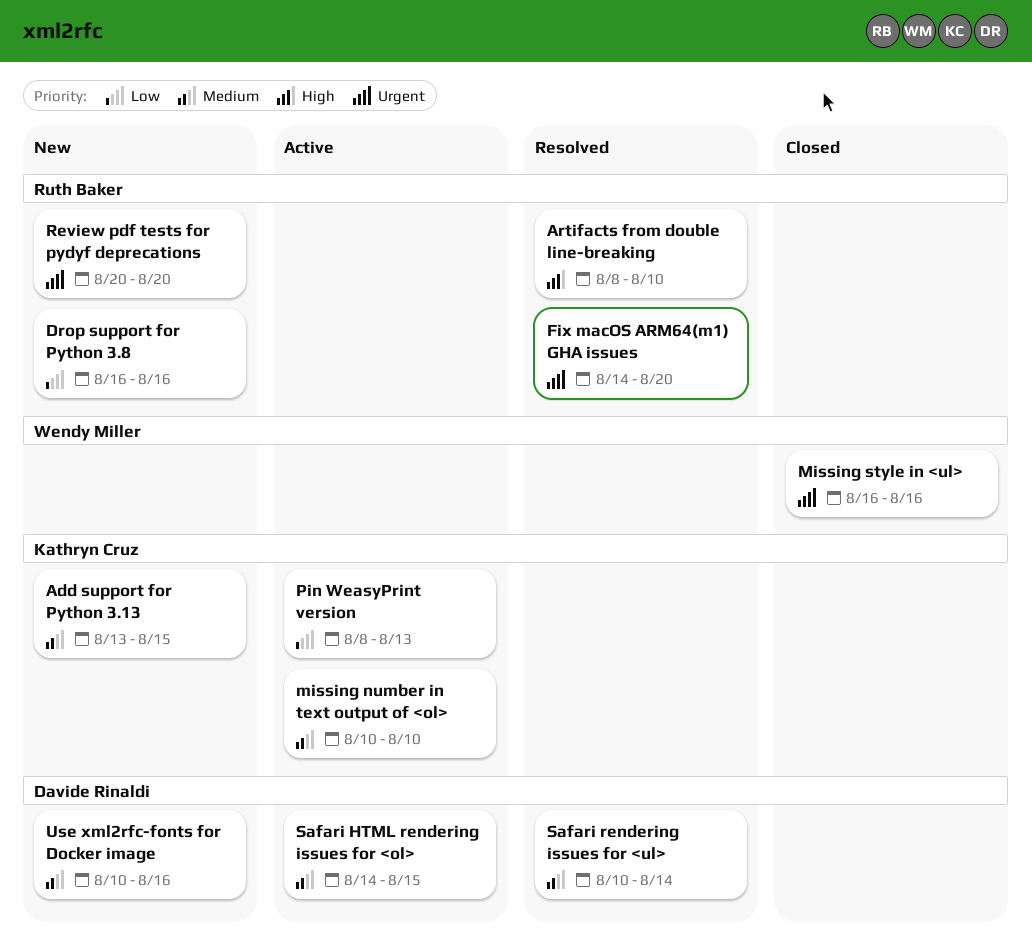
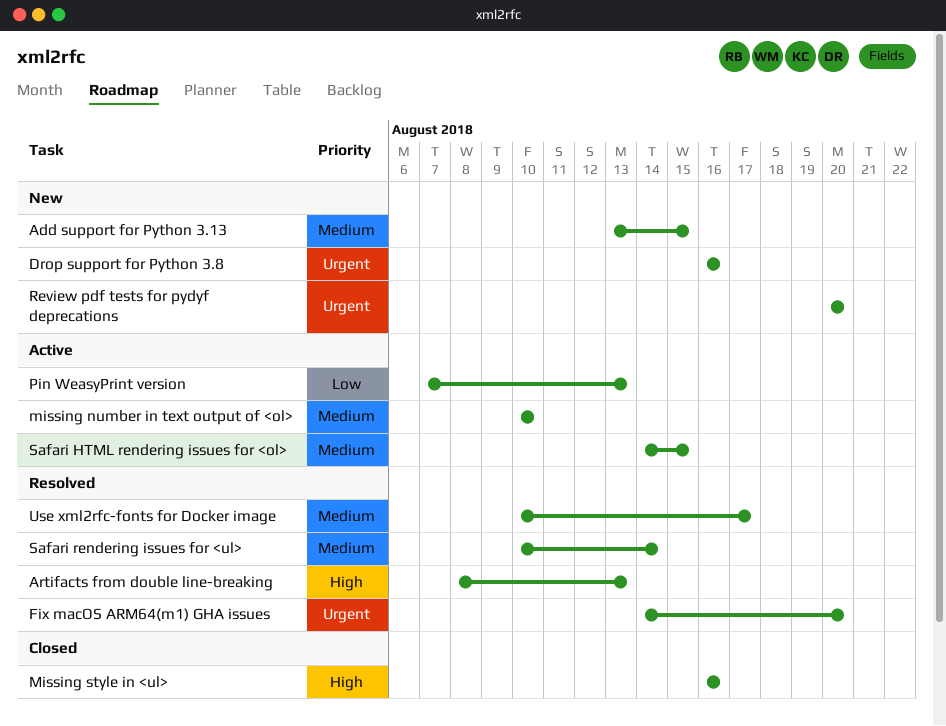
Artifacts from double line-breaking, due: Aug 10 -> Aug 13
Drop support for Python 3.8, priority: Low -> Urgent
Missing style in <ul>, priority: Urgent -> High
Pin WeasyPrint version, start: Aug 8 -> Aug 7
Use xml2rfc-fonts for Docker image, status: New -> Resolved
Use xml2rfc-fonts for Docker image, due: Aug 16 -> Aug 17

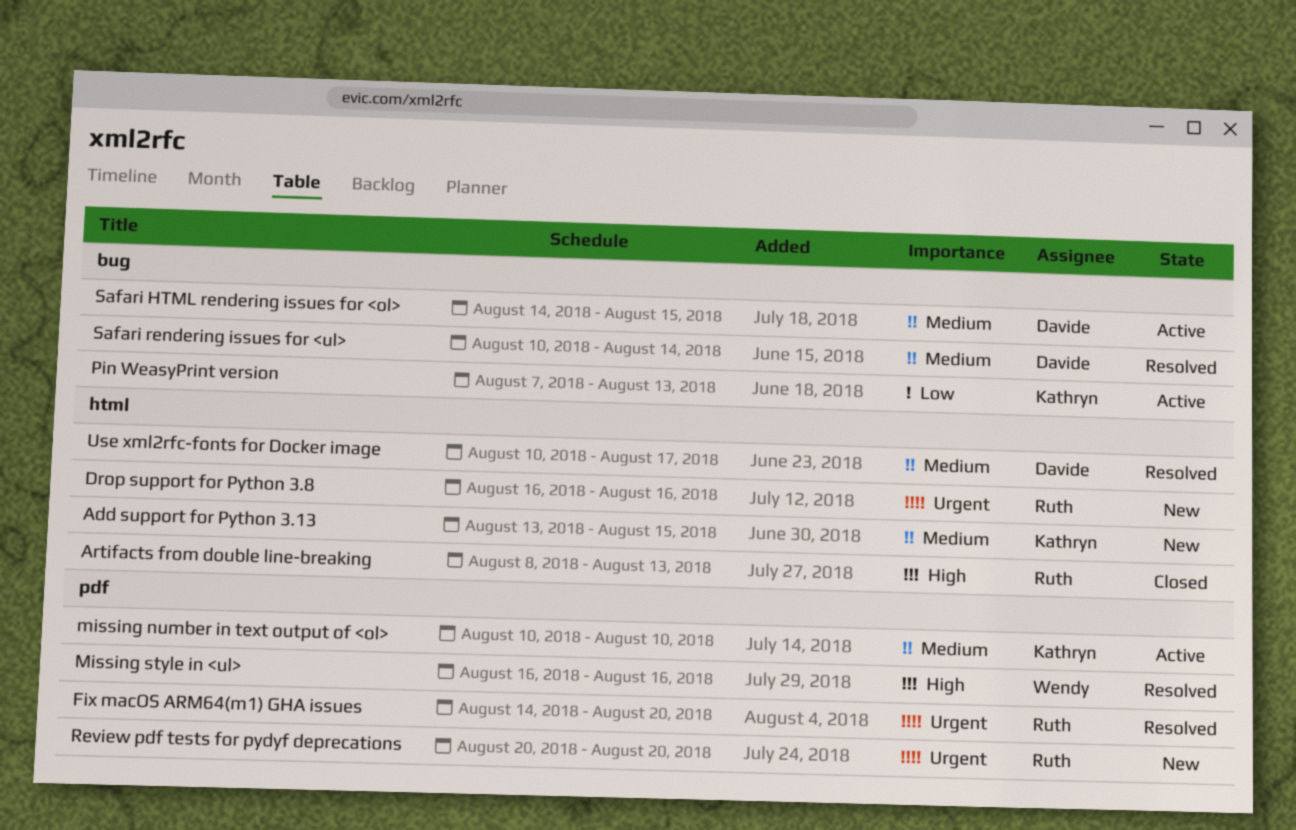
Artifacts from double line-breaking, status: Resolved -> Closed
Missing style in <ul>, status: Closed -> Resolved

